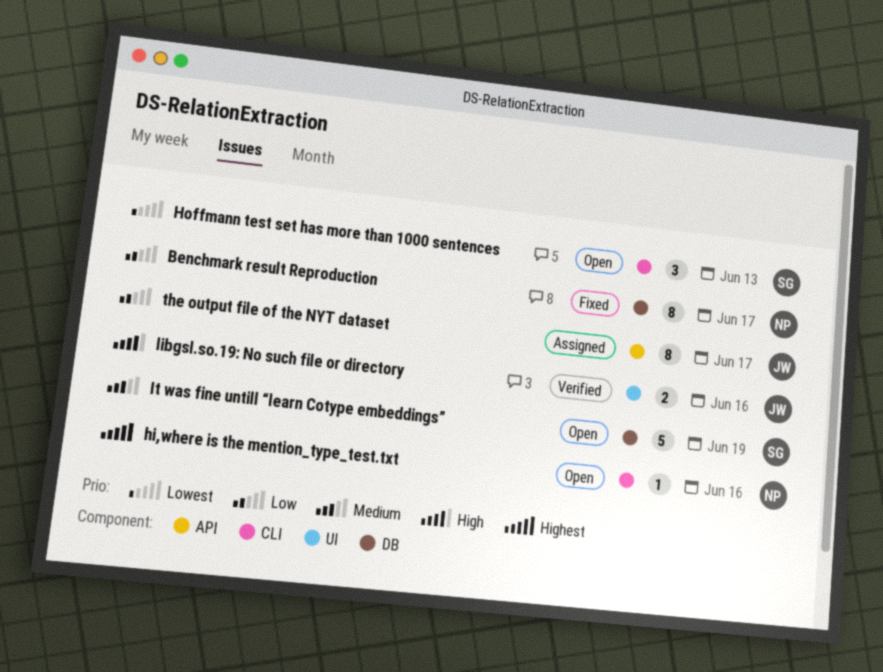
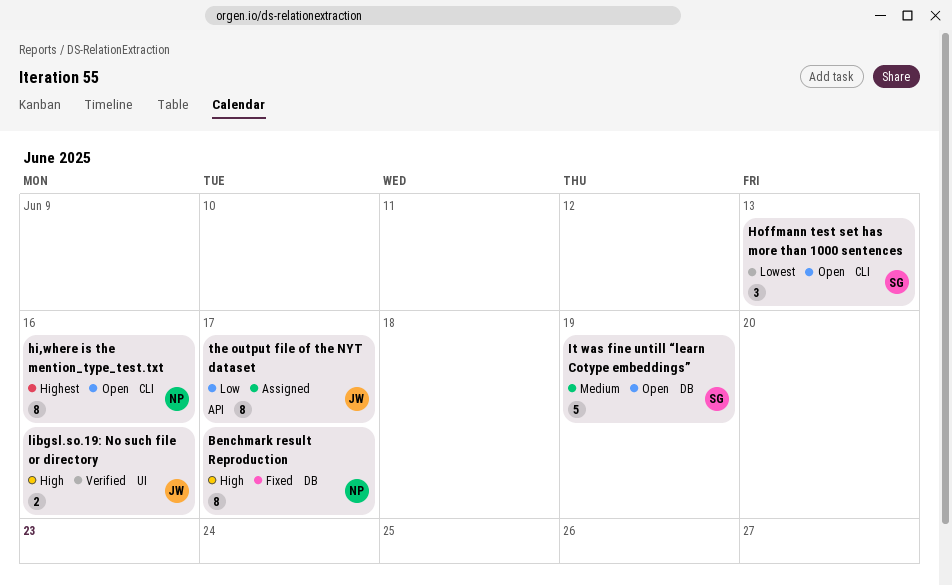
Benchmark result Reproduction, priority: Low -> High
hi,where is the mention_type_test.txt, estimate: 1 -> 8

